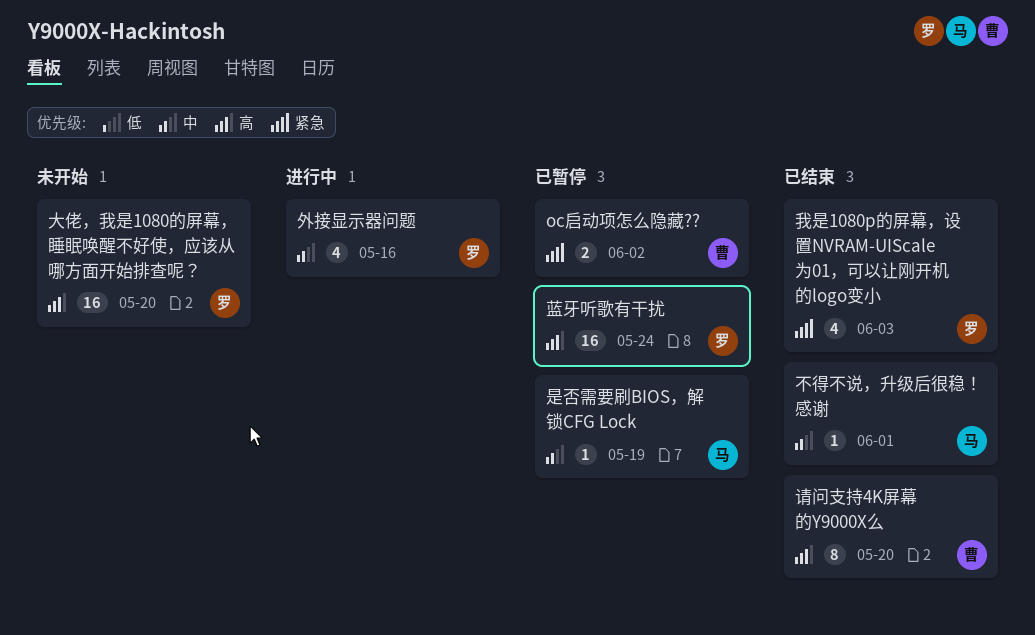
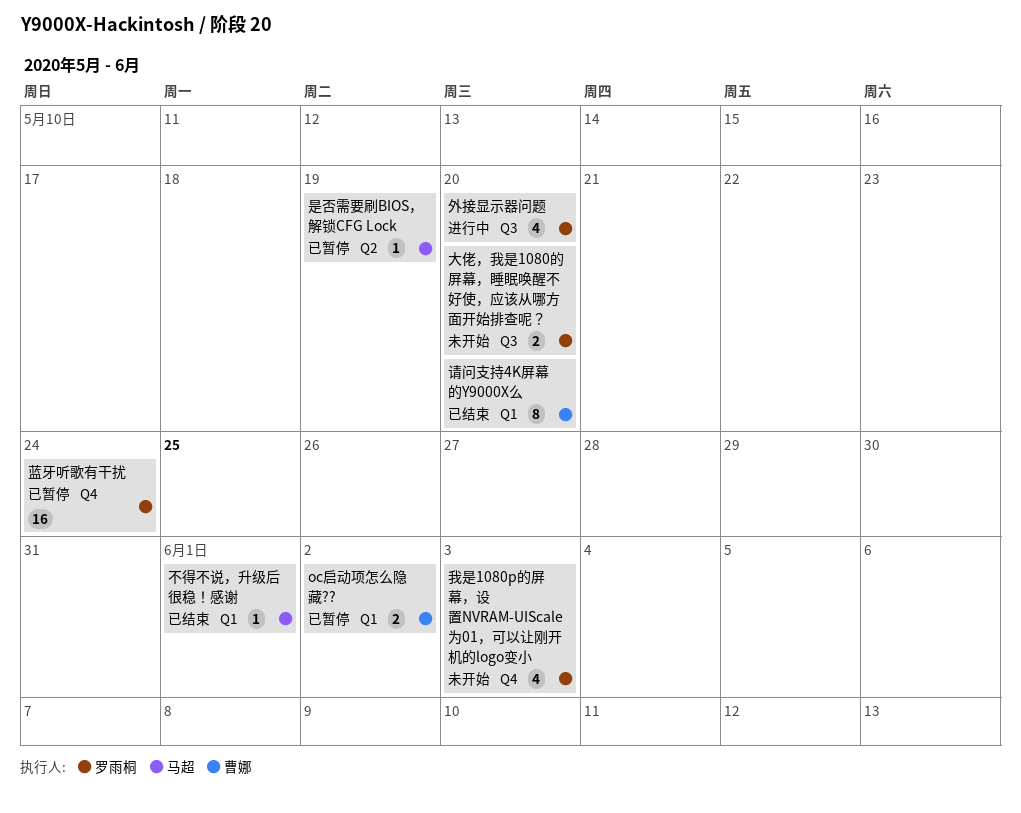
外接显示器问题, due: May 16 -> May 20
大佬，我是1080的屏幕，睡眠唤醒不好使，应该从哪方面开始排查呢？, estimate: 16 -> 2
我是1080p的屏幕，设置NVRAM-UIScale 为01，可以让刚开机的logo变小, status: 已结束 -> 未开始

